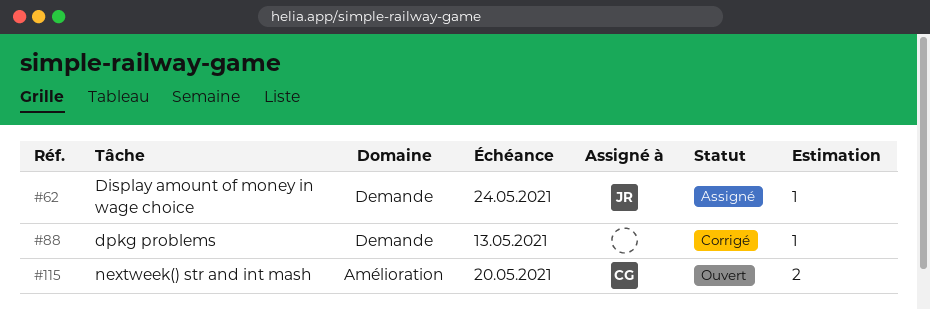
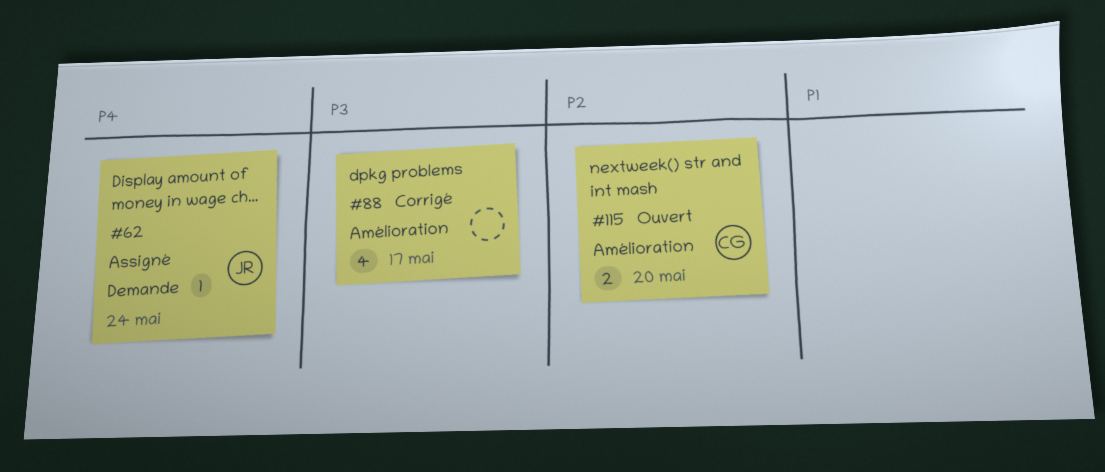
#88, label: Demande -> Amélioration
#88, estimate: 1 -> 4
#88, due: May 13 -> May 17

